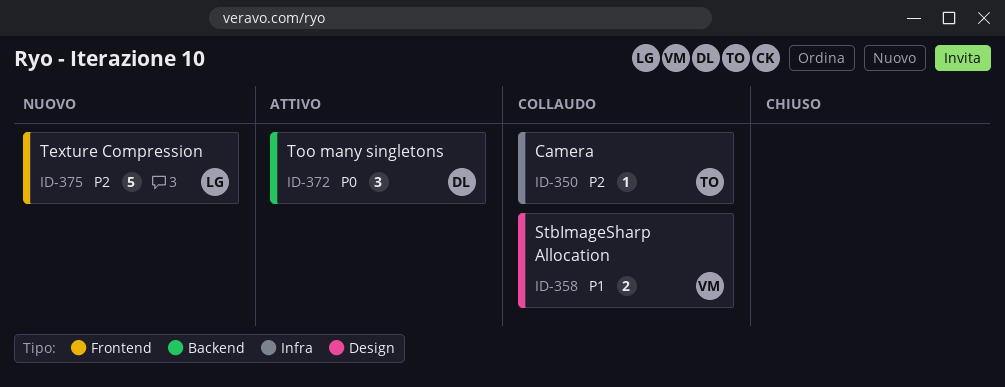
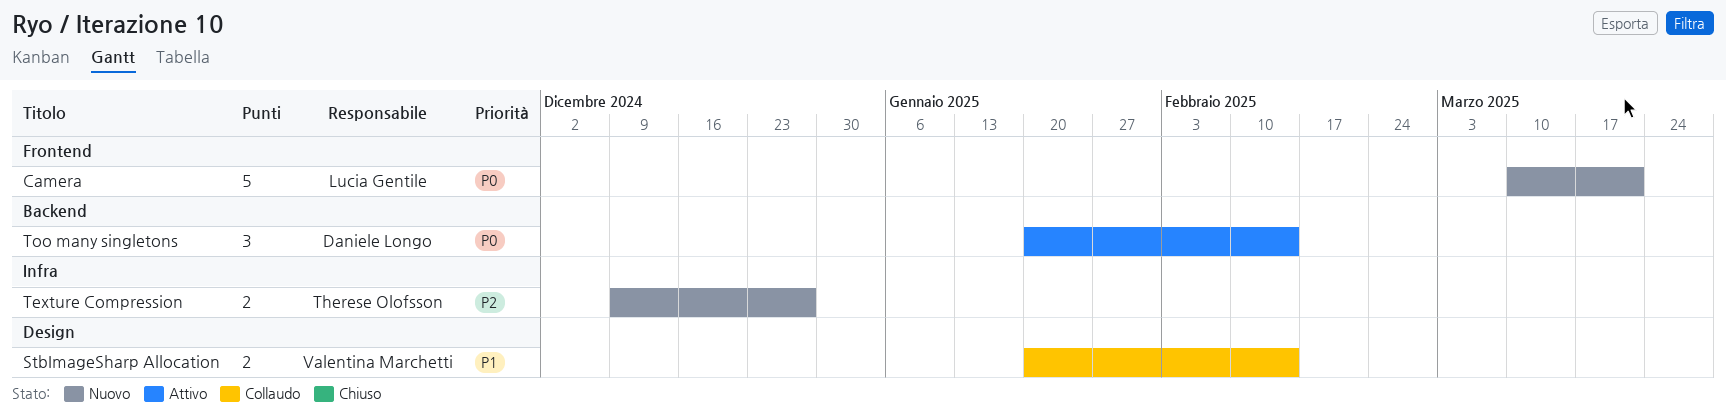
Camera, status: Collaudo -> Nuovo
Camera, owner: Therese Olofsson -> Lucia Gentile
Camera, priority: P2 -> P0
Camera, label: Infra -> Frontend
Camera, estimate: 1 -> 5
Texture Compression, owner: Lucia Gentile -> Therese Olofsson
Texture Compression, label: Frontend -> Infra
Texture Compression, estimate: 5 -> 2

